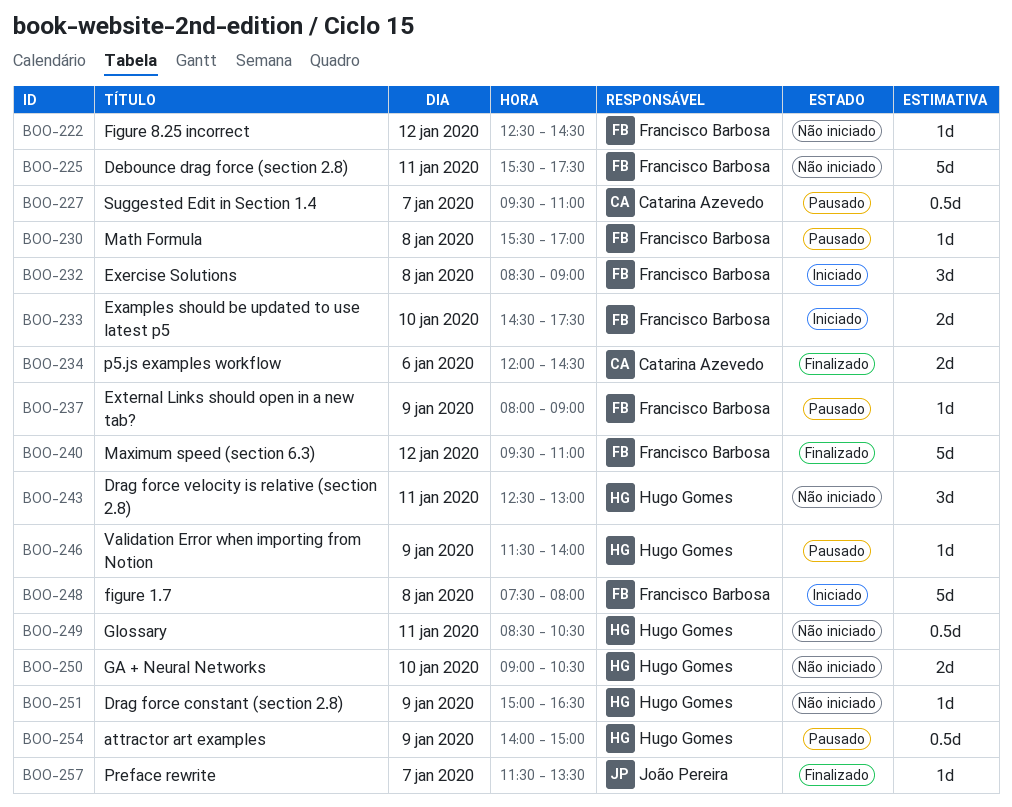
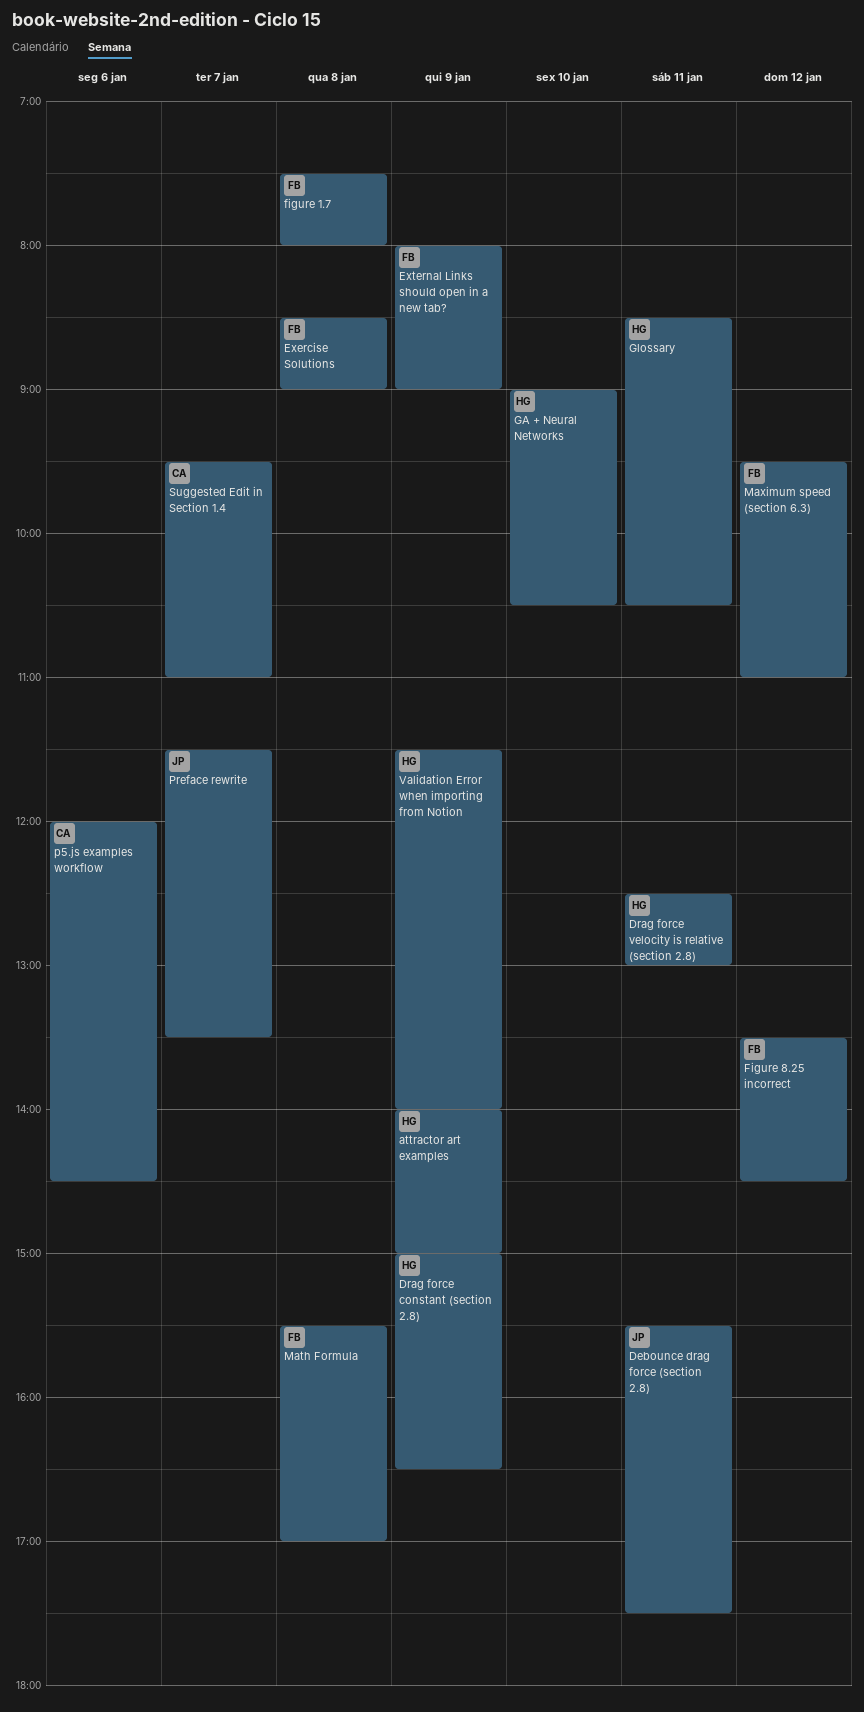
Debounce drag force (section 2.8), owner: Francisco Barbosa -> João Pereira
Examples should be updated to use latest p5: present -> none
Figure 8.25 incorrect, begins: 12:30 -> 13:30

